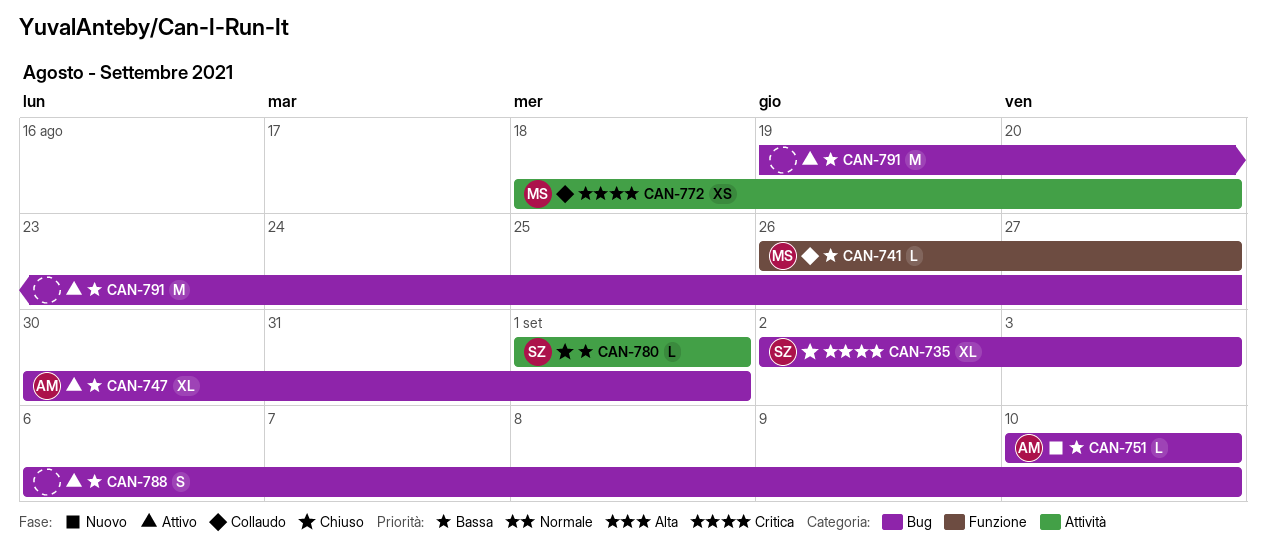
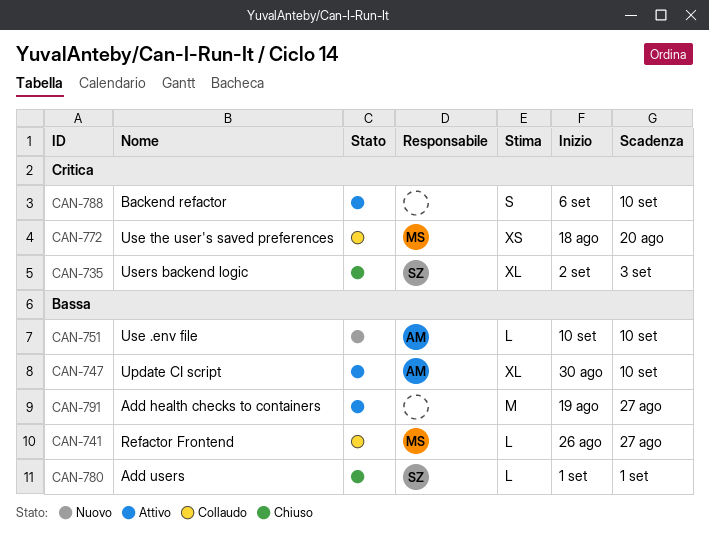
CAN-747, due: Sep 1 -> Sep 10
CAN-788, priority: Bassa -> Critica

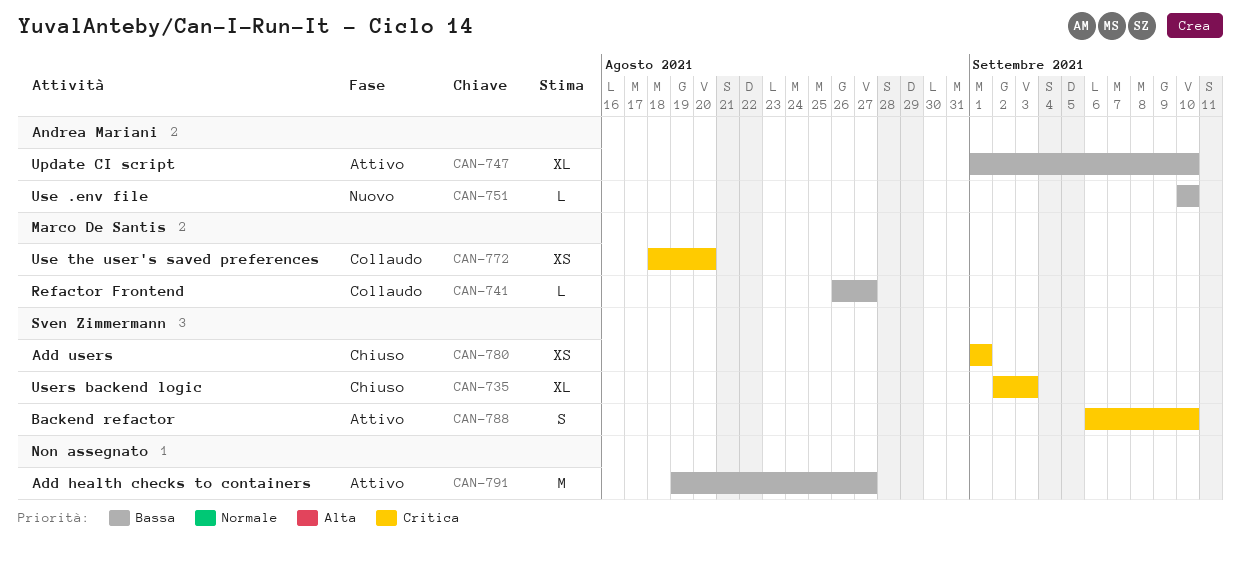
CAN-747, start: Aug 30 -> Sep 1
CAN-780, priority: Bassa -> Critica
CAN-780, estimate: L -> XS
CAN-788, owner: none -> Sven Zimmermann

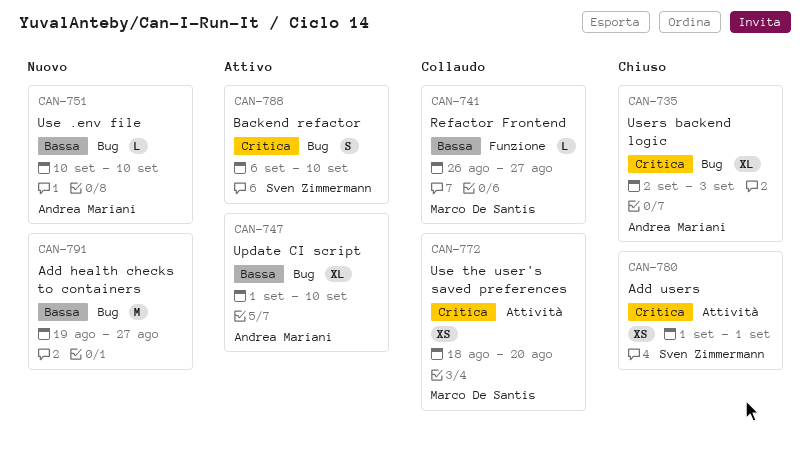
CAN-735, owner: Sven Zimmermann -> Andrea Mariani
CAN-791, status: Attivo -> Nuovo

